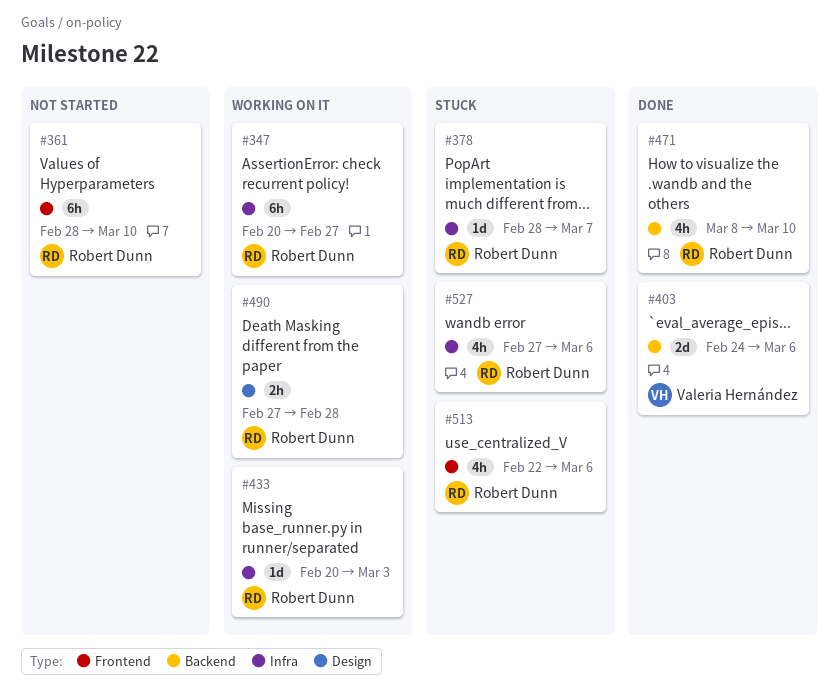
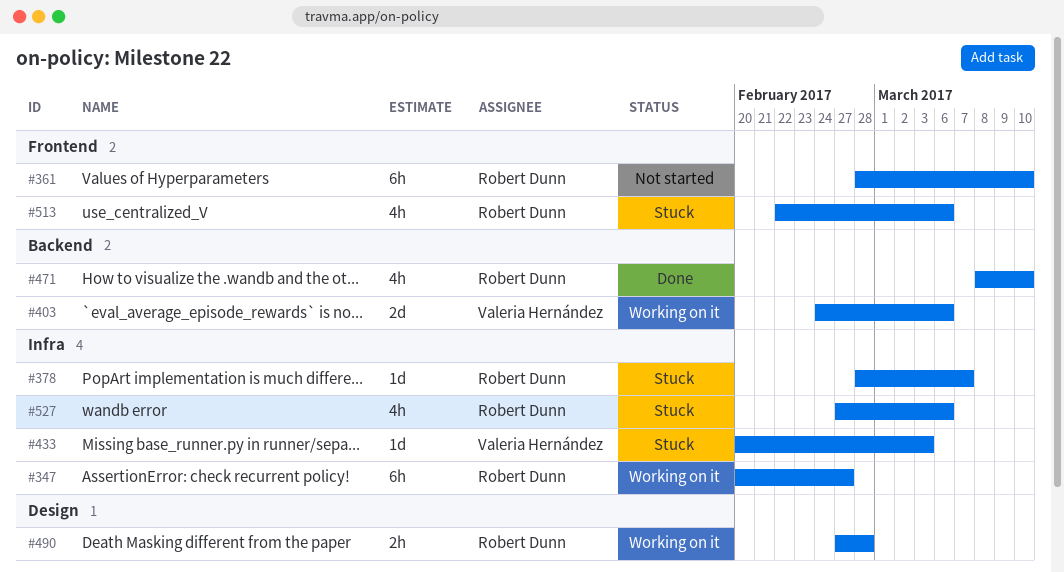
#403, status: Done -> Working on it
#433, status: Working on it -> Stuck
#433, owner: Robert Dunn -> Valeria Hernández

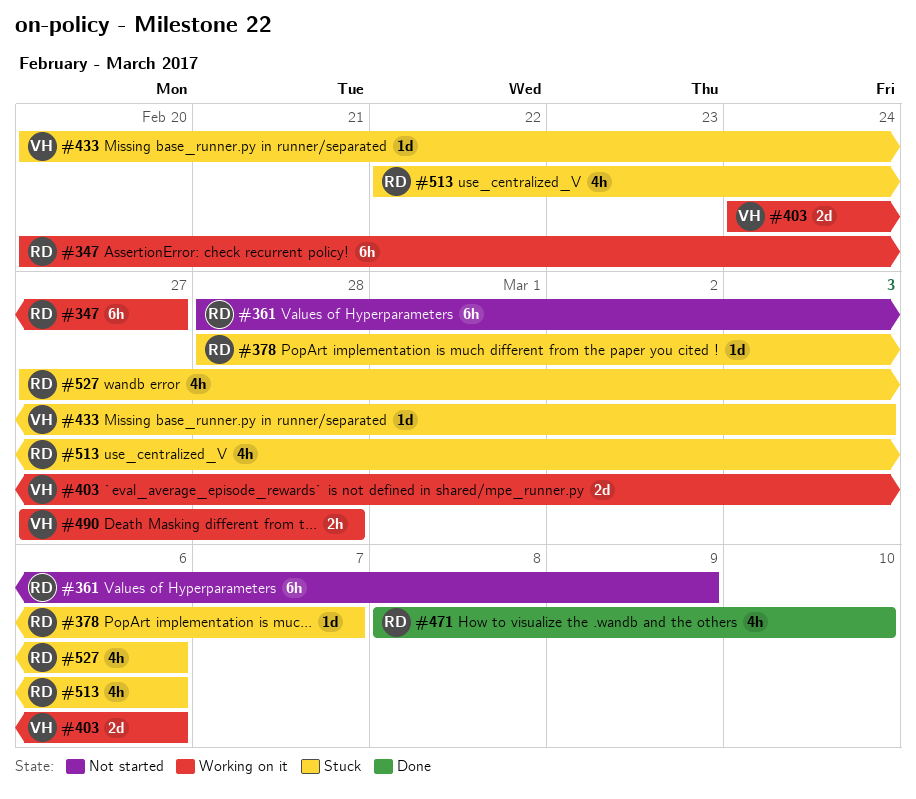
#361, due: Mar 10 -> Mar 9
#490, owner: Robert Dunn -> Valeria Hernández

